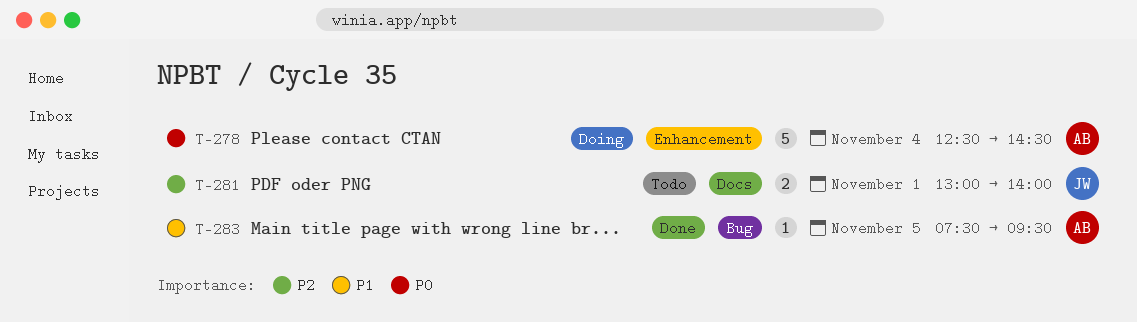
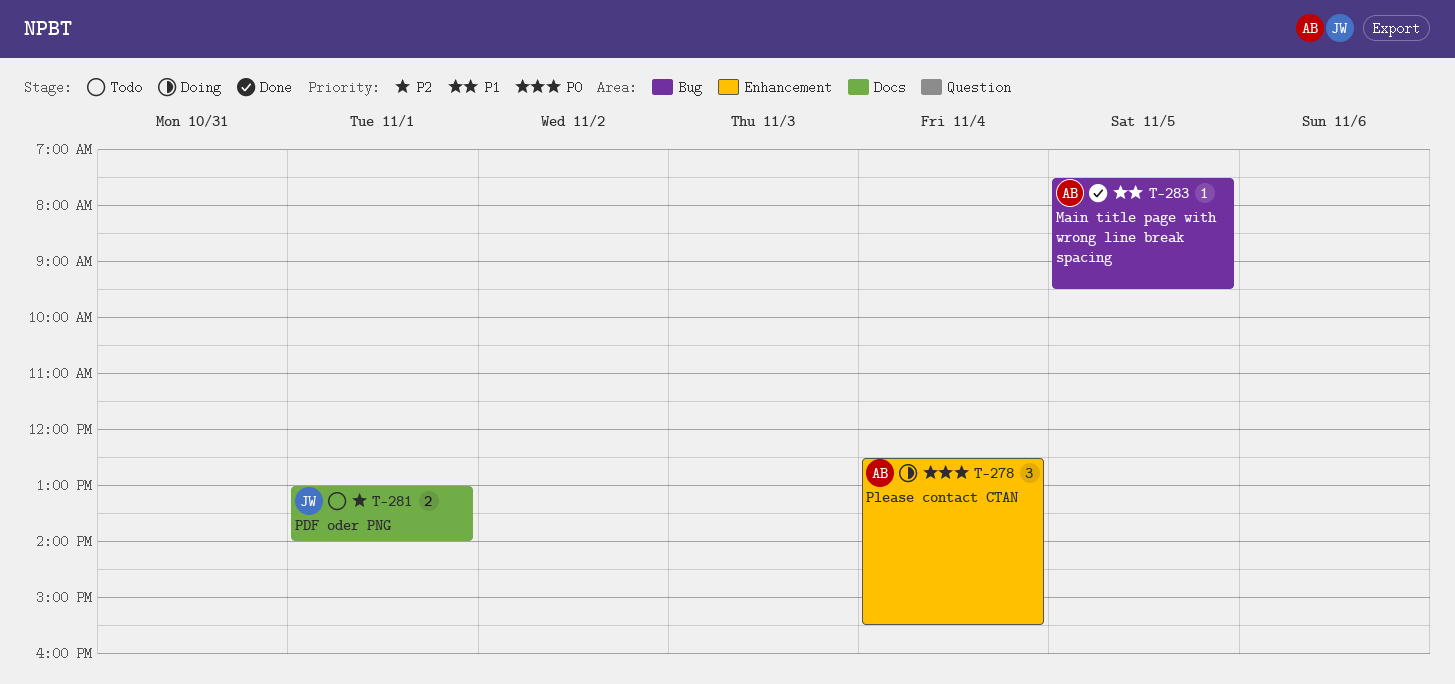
T-278, estimate: 5 -> 3
T-278, ends: 14:30 -> 15:30

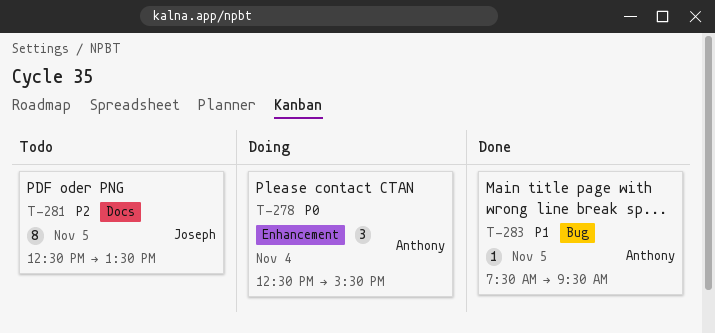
T-281, estimate: 2 -> 8
T-281, day: Nov 1 -> Nov 5
T-281, begins: 13:00 -> 12:30
T-281, ends: 14:00 -> 13:30

